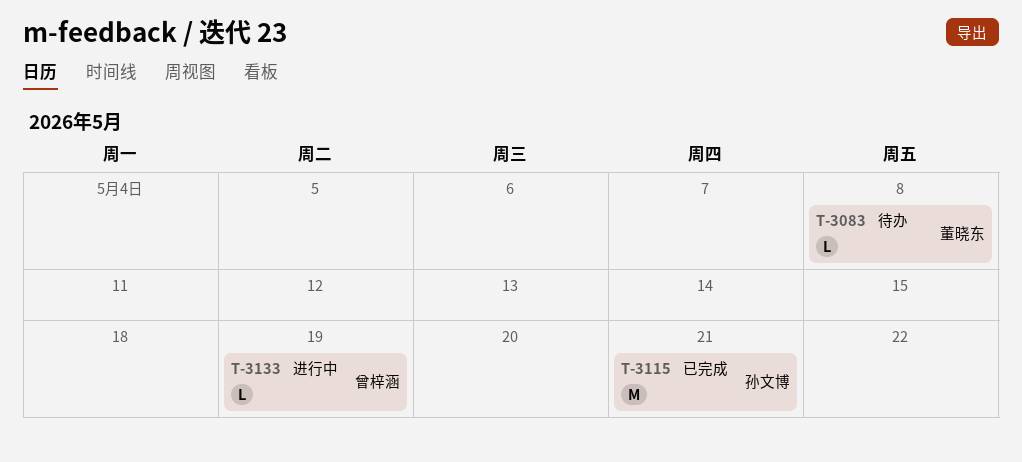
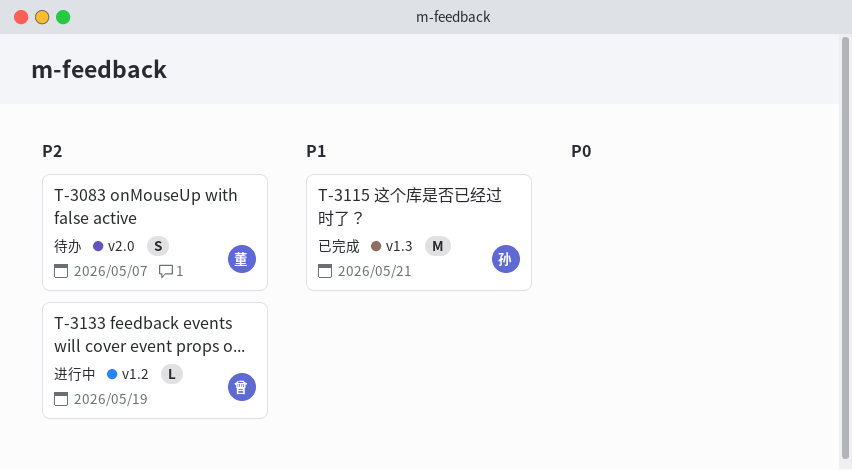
T-3083, estimate: L -> S
T-3083, due: May 8 -> May 7

